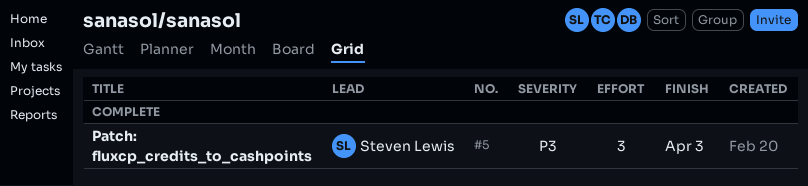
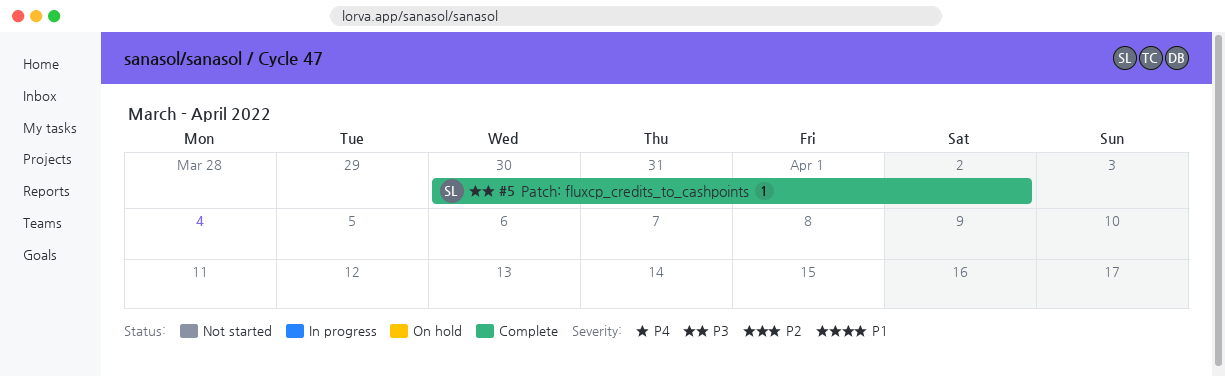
#5, estimate: 3 -> 1
#5, due: Apr 3 -> Apr 2

